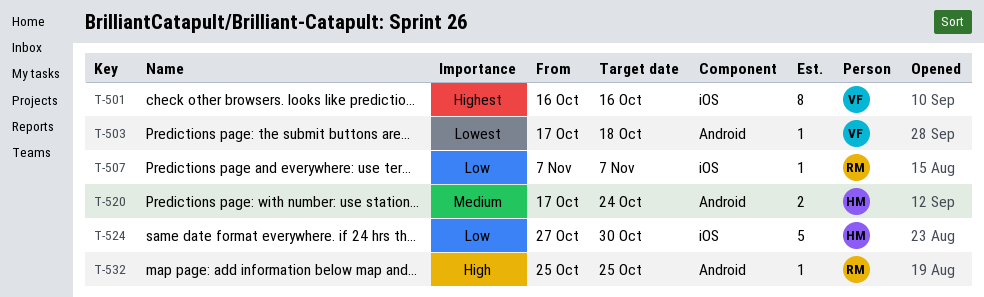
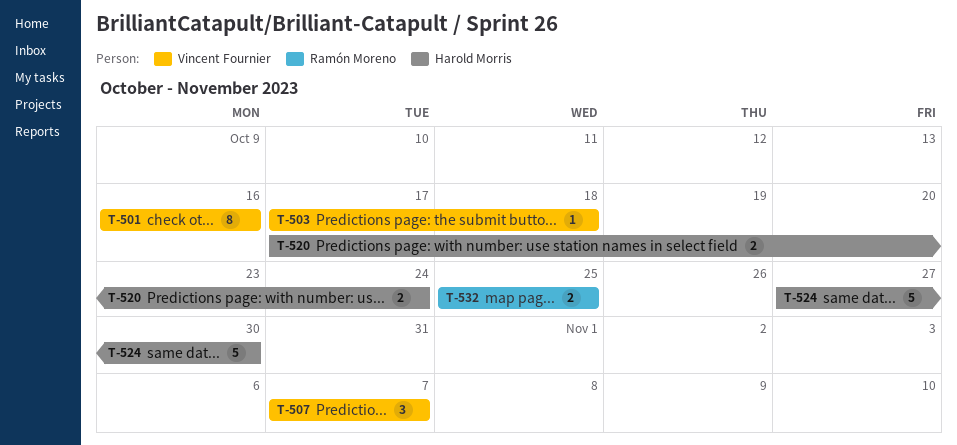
T-507, owner: Ramón Moreno -> Vincent Fournier
T-507, estimate: 1 -> 3
T-532, estimate: 1 -> 2

